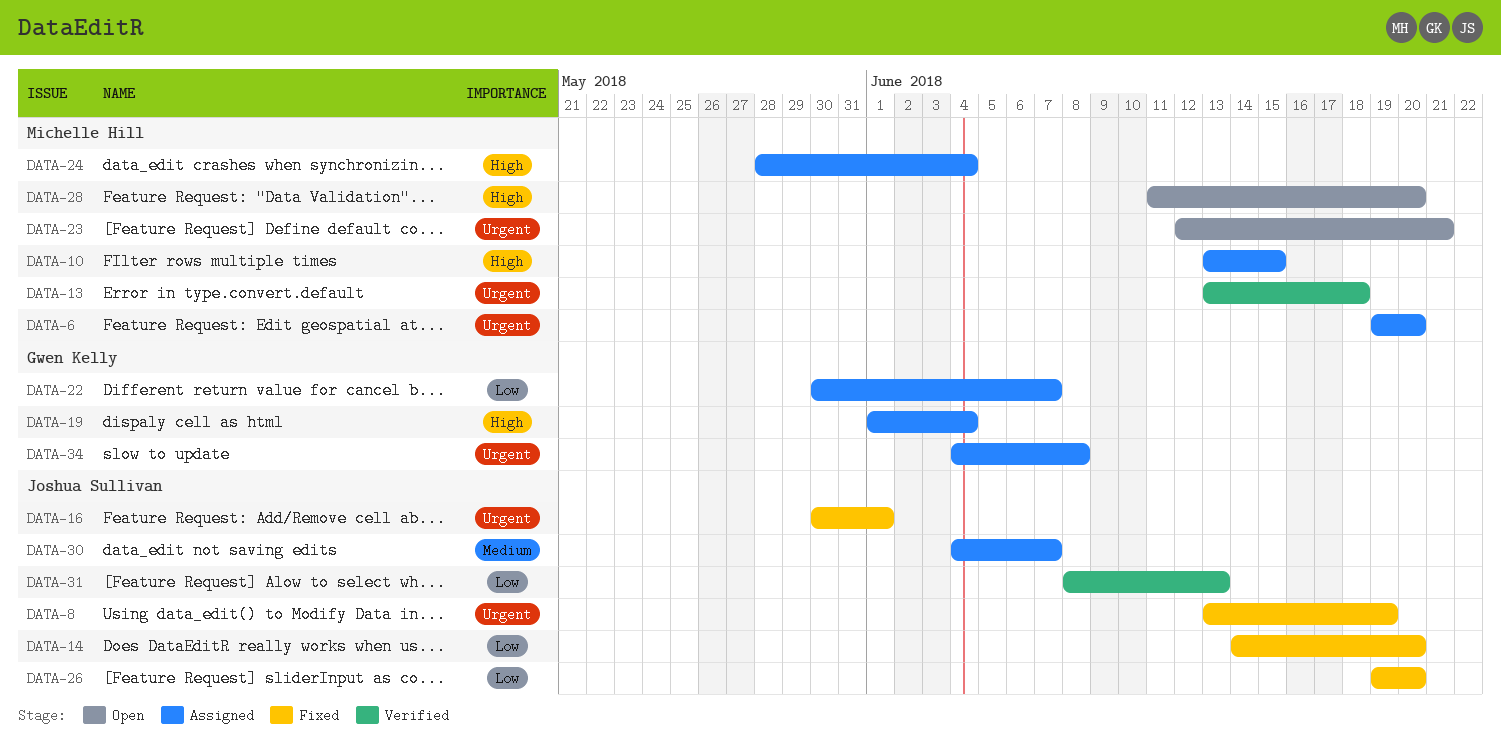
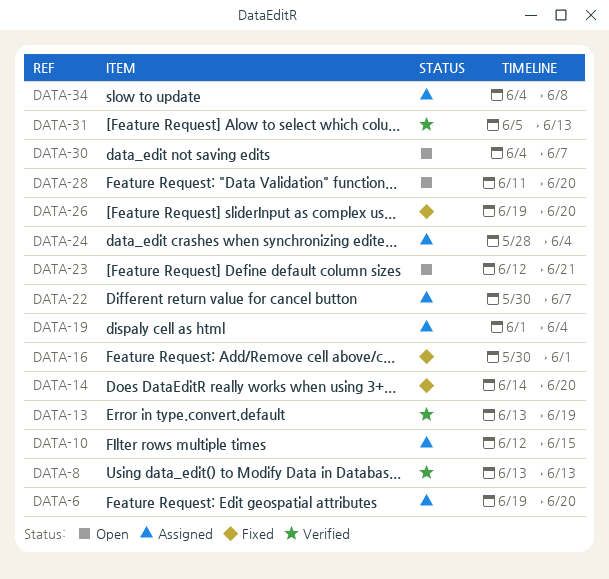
DATA-8, status: Fixed -> Verified
DATA-8, due: Jun 19 -> Jun 13
DATA-10, start: Jun 13 -> Jun 12
DATA-13, due: Jun 18 -> Jun 19
DATA-30, status: Assigned -> Open
DATA-31, start: Jun 8 -> Jun 5

